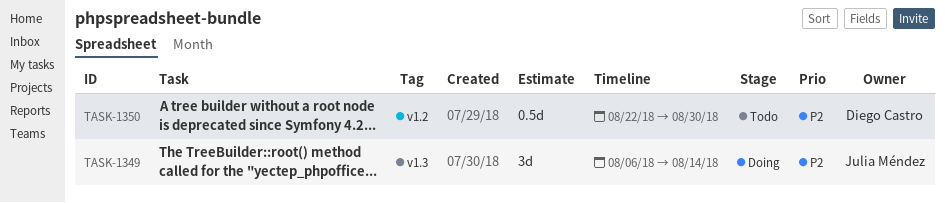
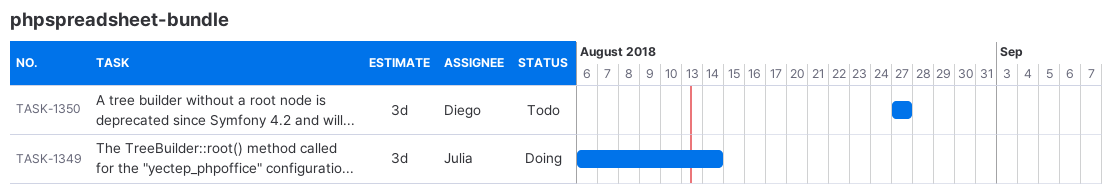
TASK-1350, estimate: 0.5d -> 3d
TASK-1350, start: Aug 22 -> Aug 27
TASK-1350, due: Aug 30 -> Aug 27

